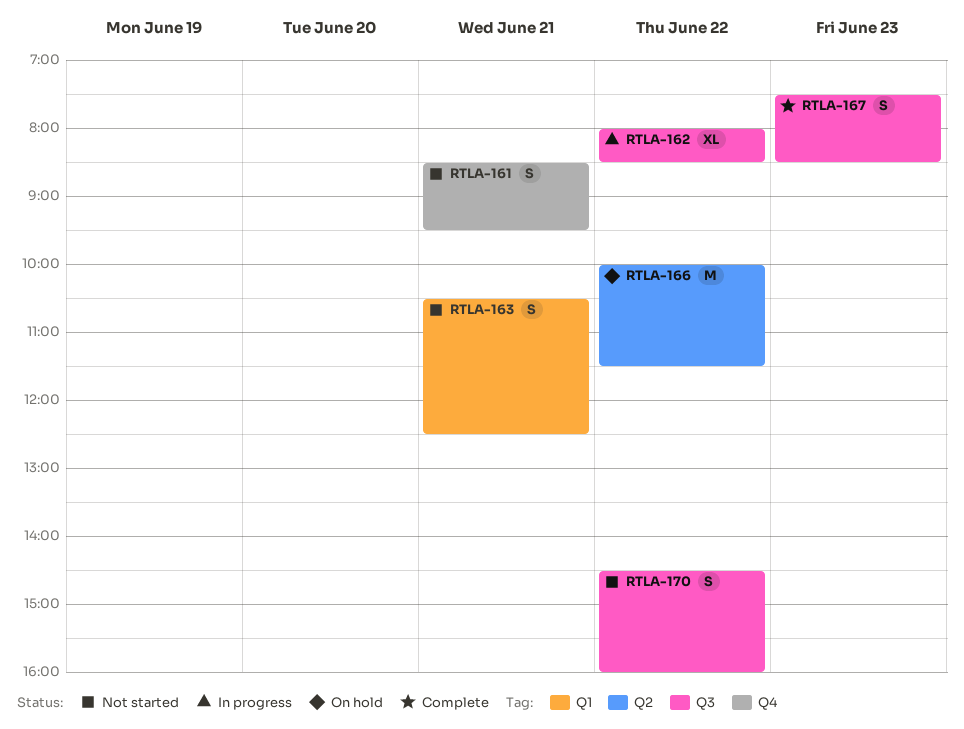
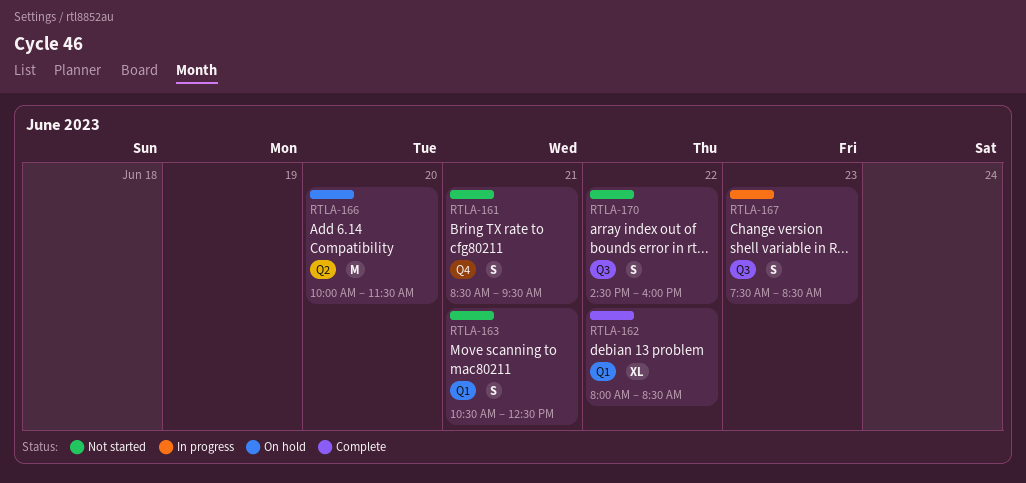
RTLA-162, status: In progress -> Complete
RTLA-162, label: Q3 -> Q1
RTLA-166, day: Jun 22 -> Jun 20
RTLA-167, status: Complete -> In progress

